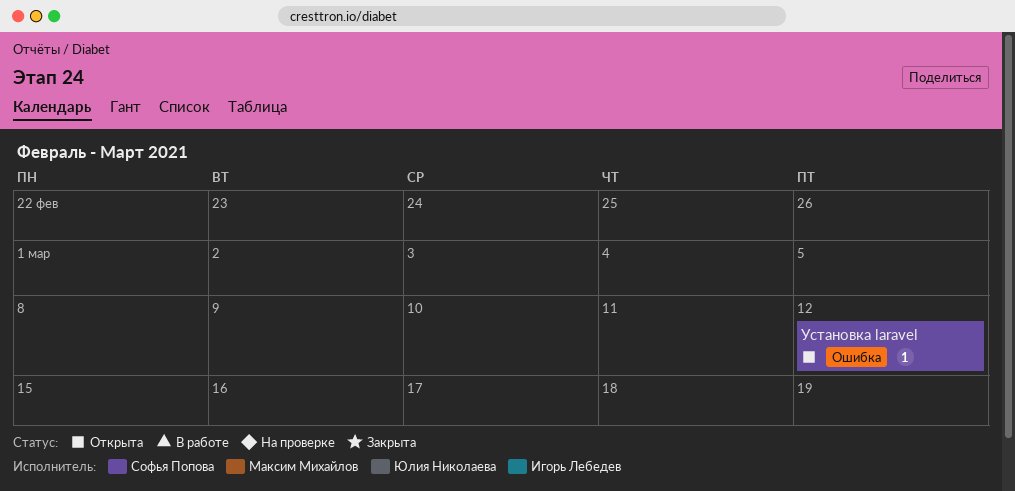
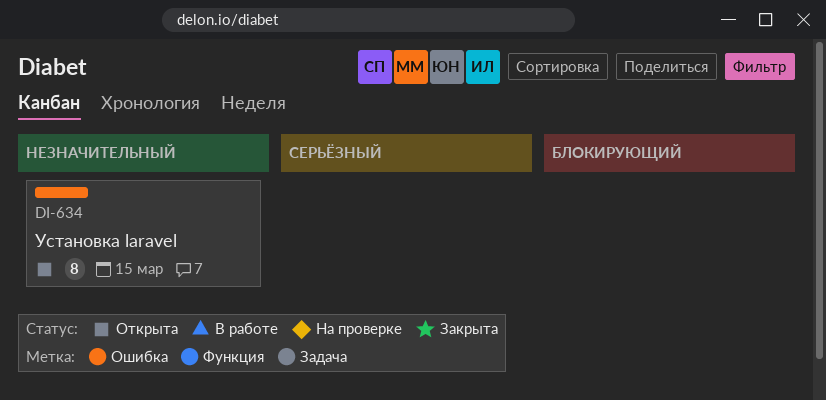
Установка laravel, estimate: 1 -> 8
Установка laravel, due: Mar 12 -> Mar 15

